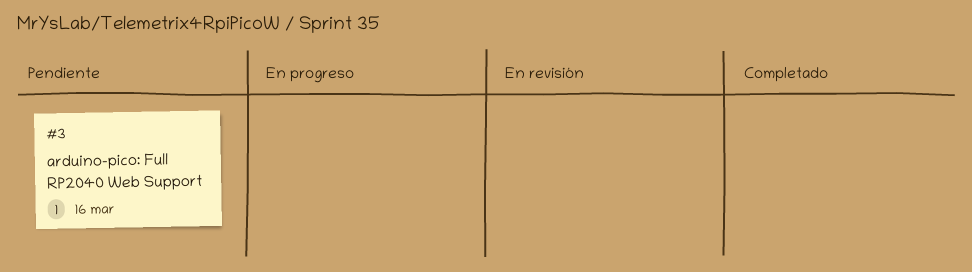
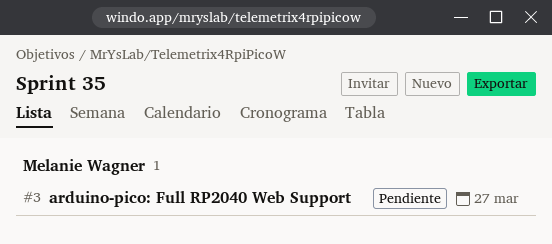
#3, due: Mar 16 -> Mar 27

